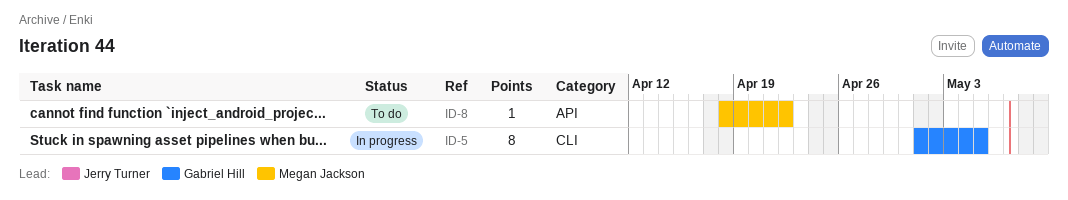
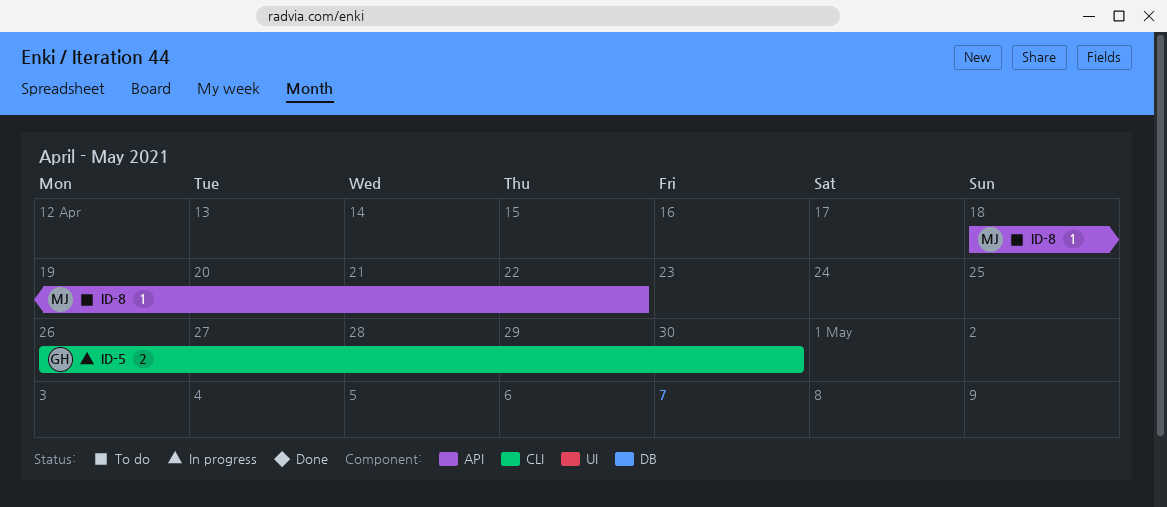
ID-5, estimate: 8 -> 2
ID-5, start: May 1 -> Apr 26
ID-5, due: May 5 -> Apr 30

